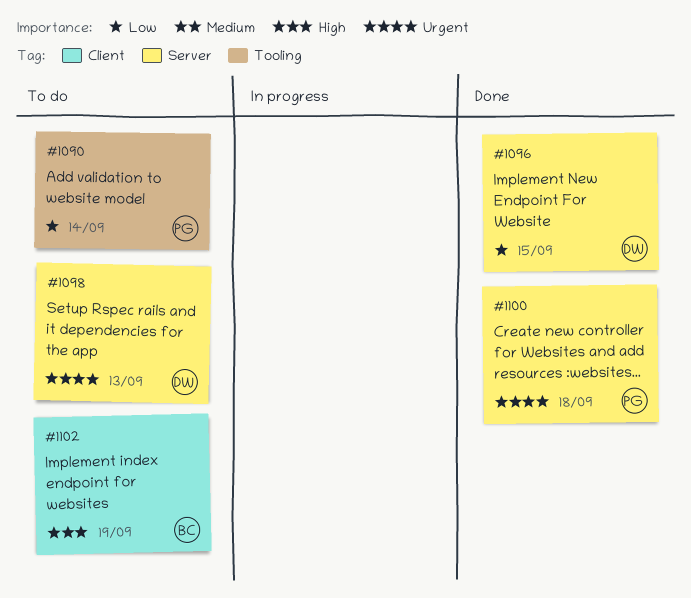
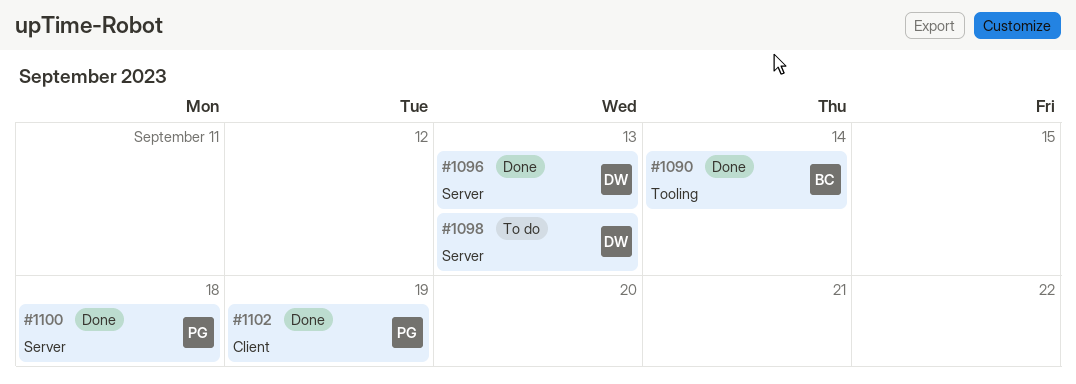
#1090, status: To do -> Done
#1090, owner: PG -> BC
#1096, due: Sep 15 -> Sep 13
#1102, status: To do -> Done
#1102, owner: BC -> PG

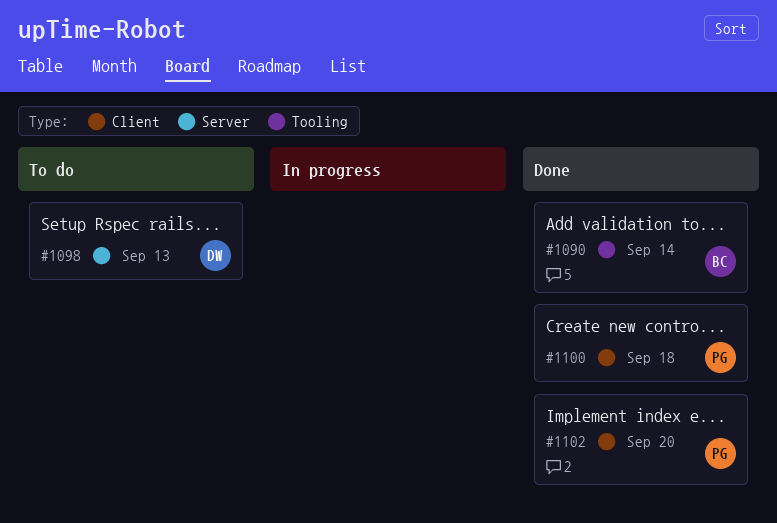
#1096: present -> none
#1100, label: Server -> Client
#1102, due: Sep 19 -> Sep 20

